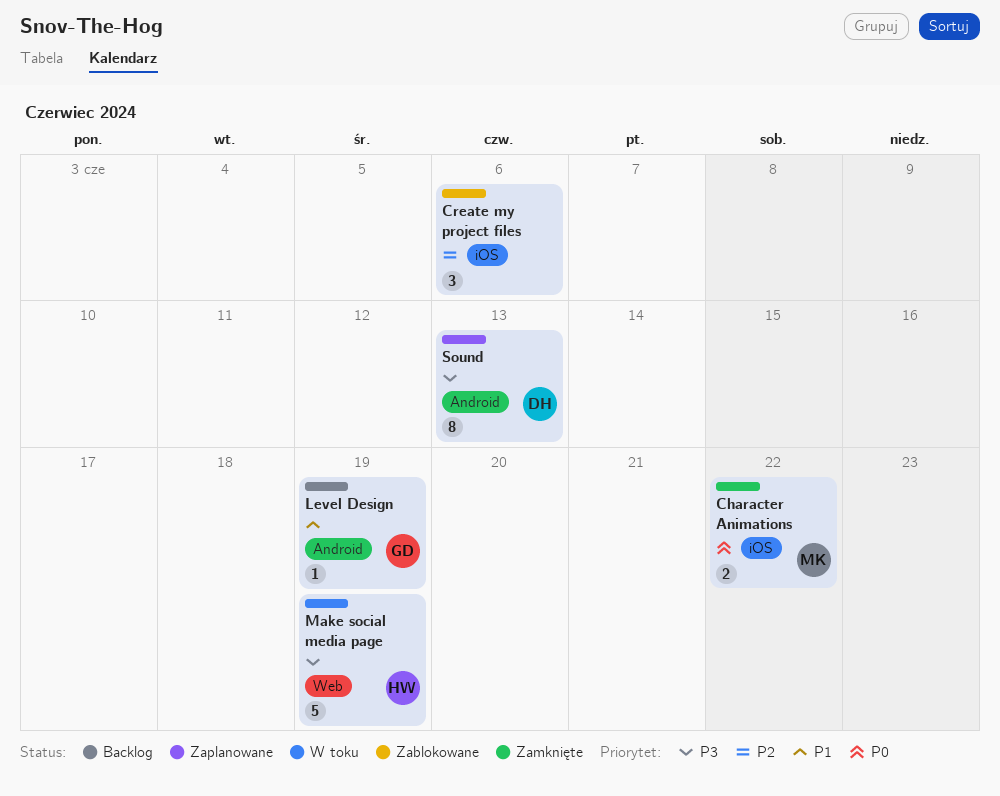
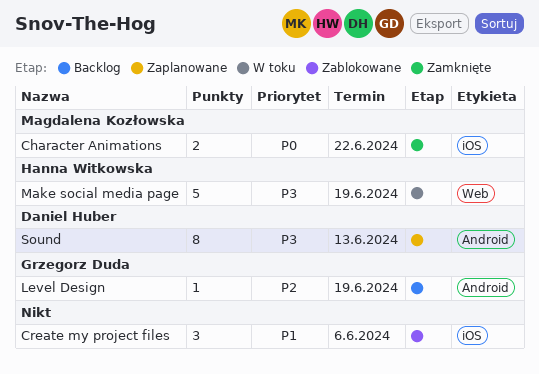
Create my project files, priority: P2 -> P1
Level Design, priority: P1 -> P2

